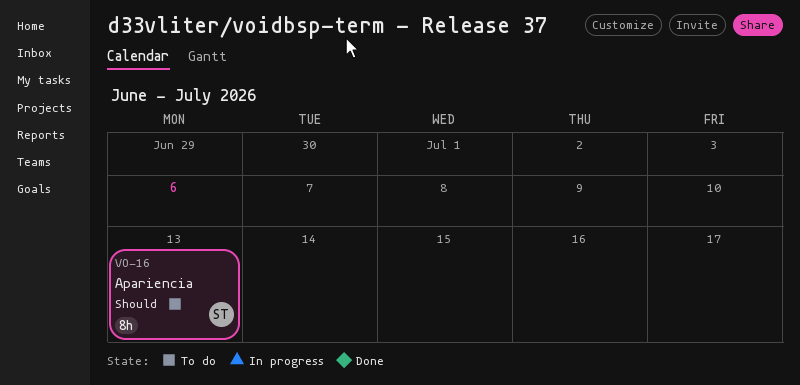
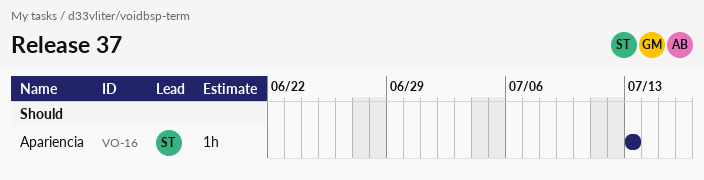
VO-16, estimate: 8h -> 1h

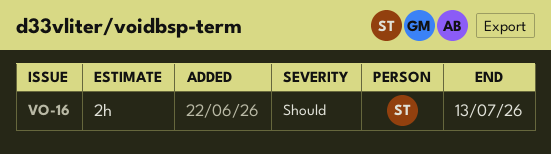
VO-16, estimate: 1h -> 2h

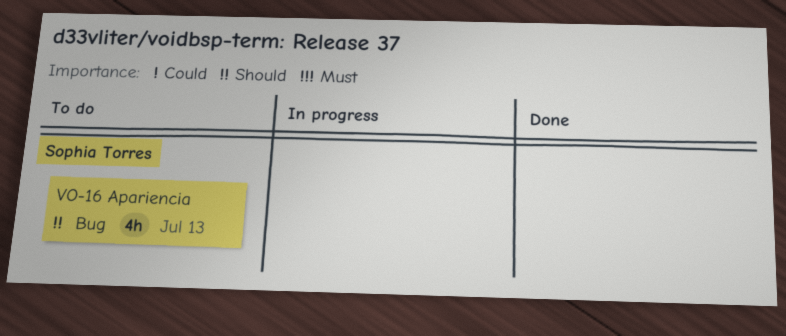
VO-16, estimate: 2h -> 4h

